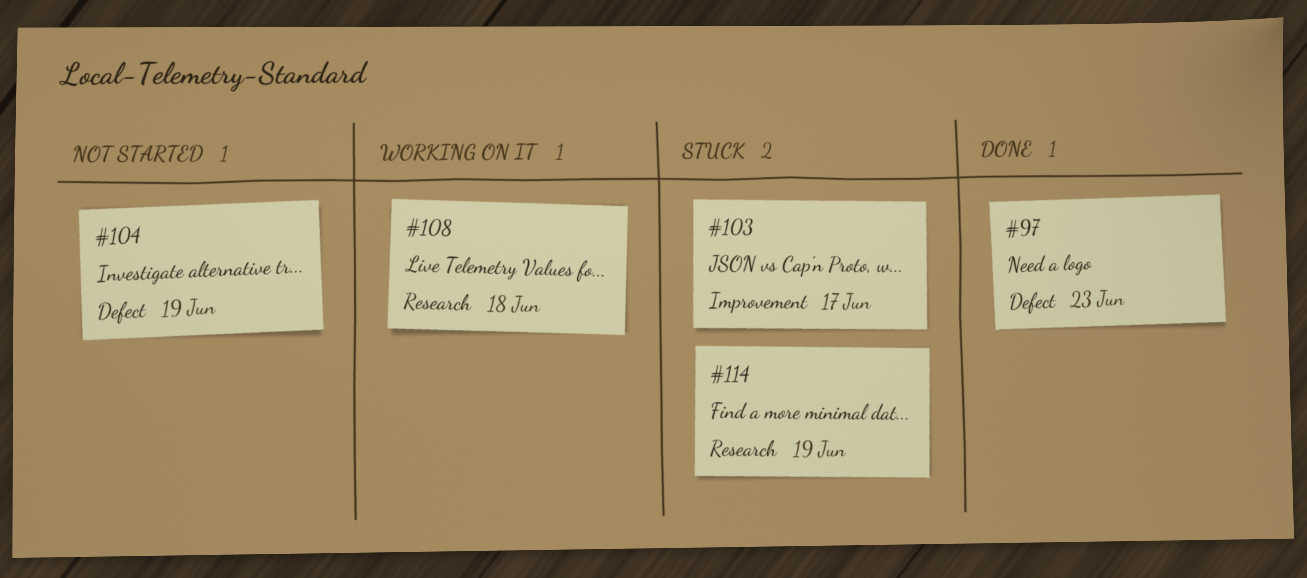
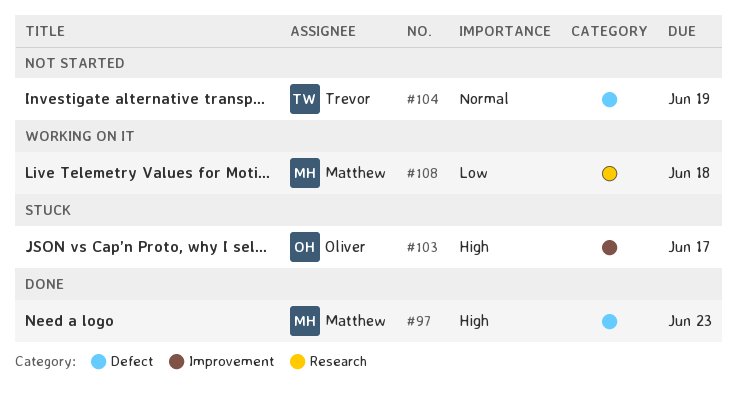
#114: present -> none

